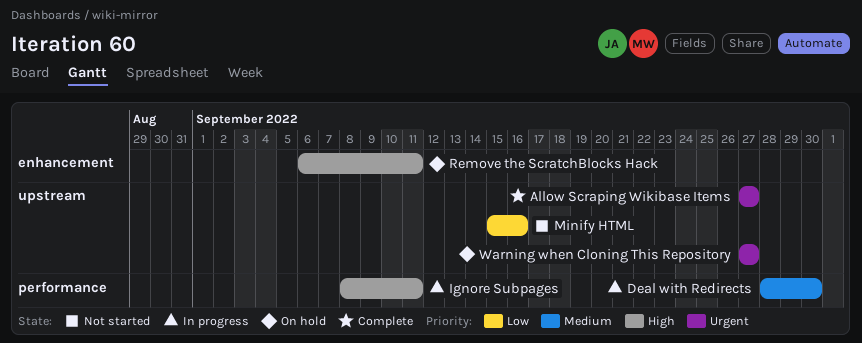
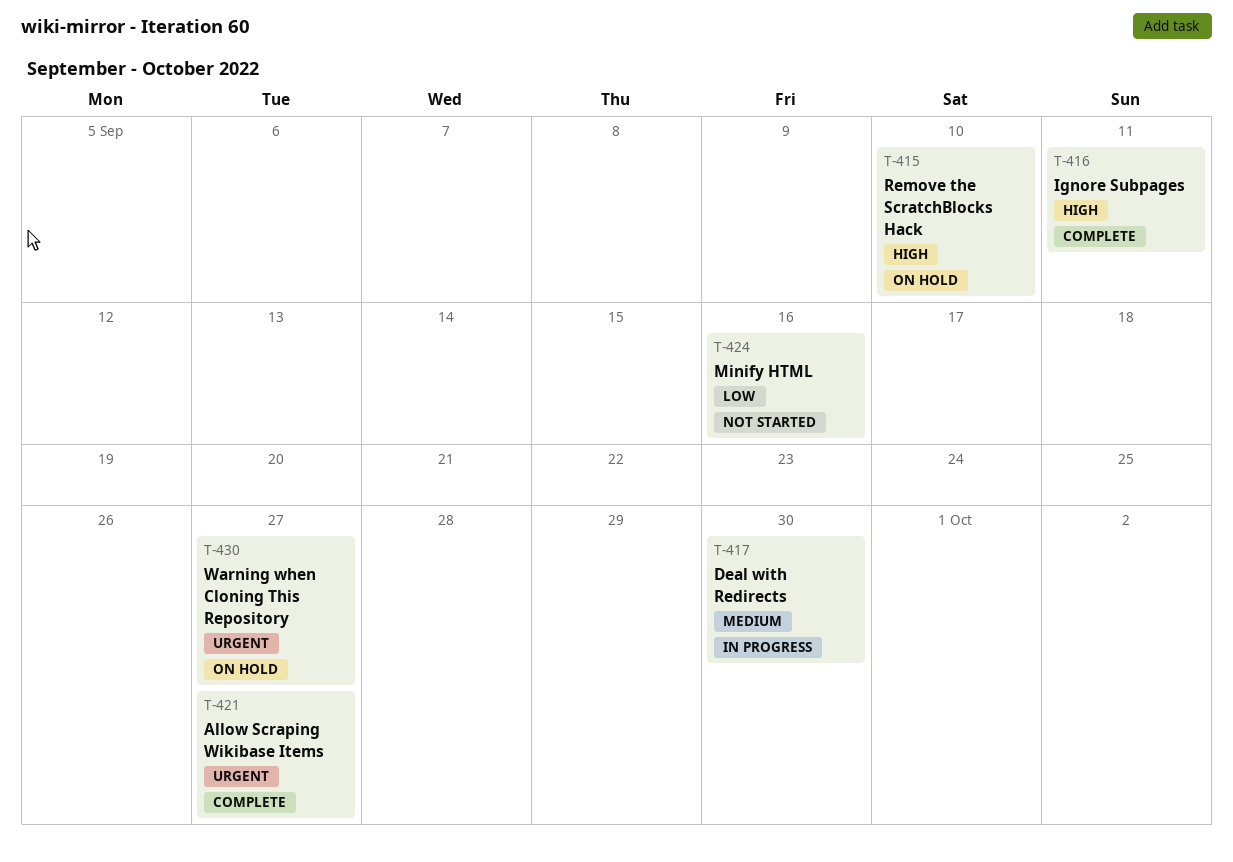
Ignore Subpages, status: In progress -> Complete
Remove the ScratchBlocks Hack, due: Sep 11 -> Sep 10

